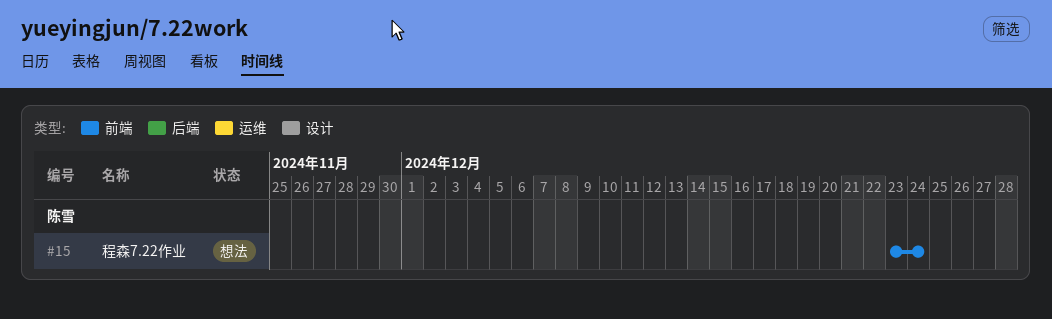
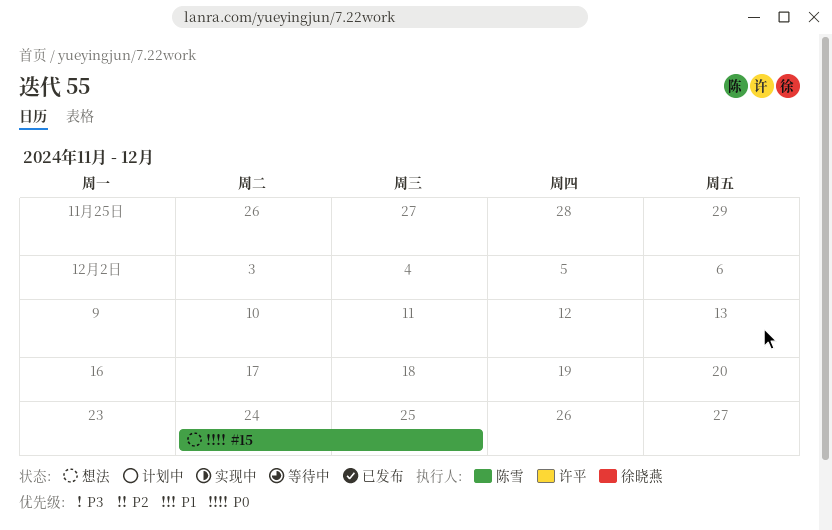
#15, start: Dec 23 -> Dec 24
#15, due: Dec 24 -> Dec 25

